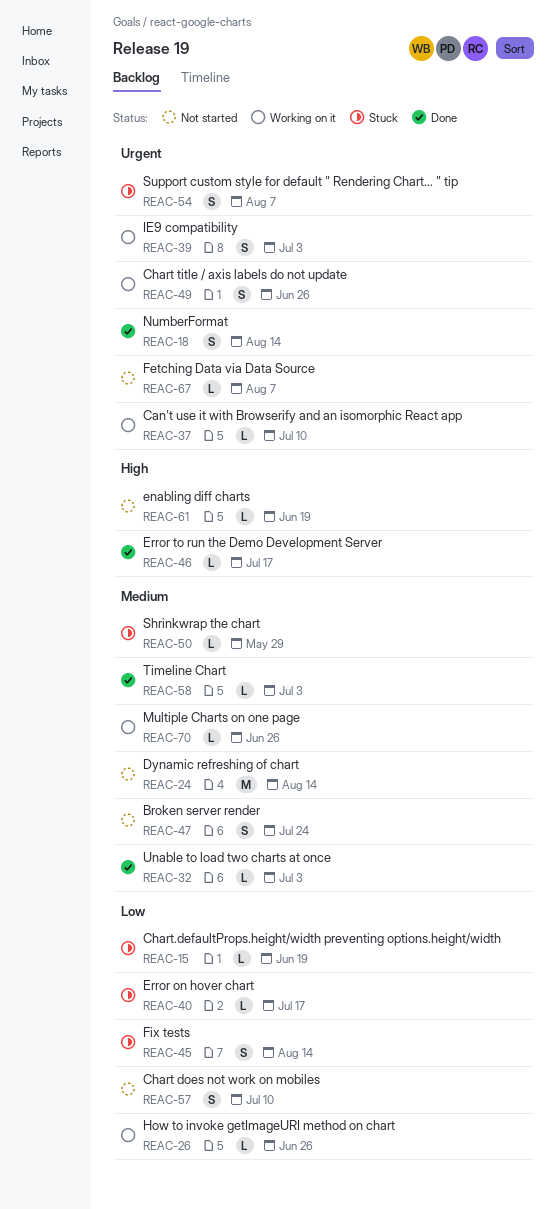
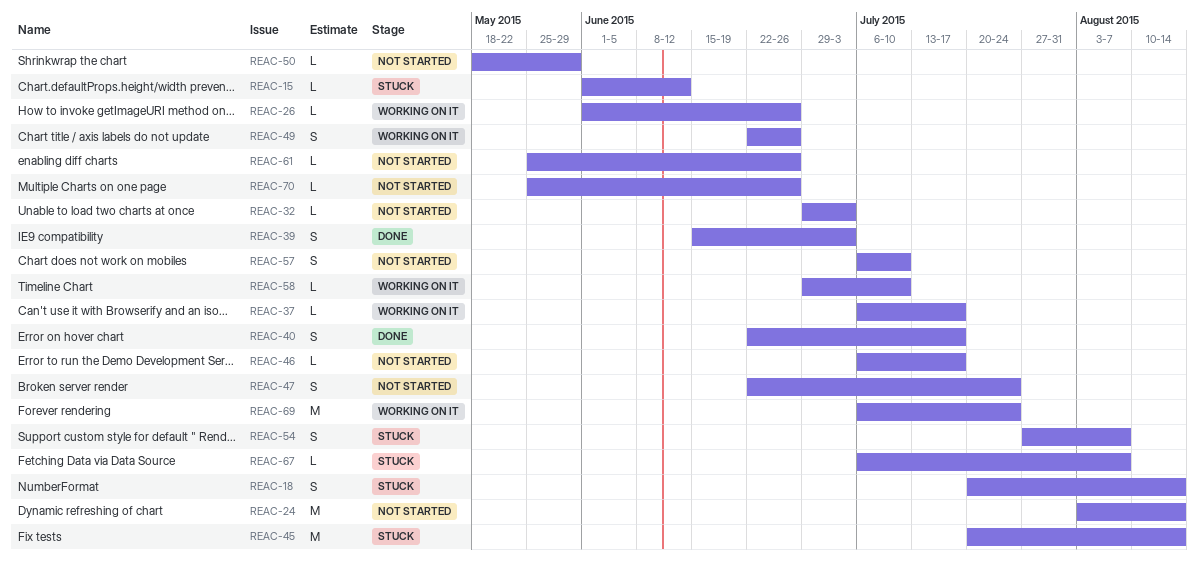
REAC-15, due: Jun 19 -> Jun 12
REAC-18, status: Done -> Stuck
REAC-32, status: Done -> Not started
REAC-37, due: Jul 10 -> Jul 17
REAC-39, status: Working on it -> Done
REAC-40, status: Stuck -> Done
REAC-40, estimate: L -> S
REAC-45, estimate: S -> M
REAC-46, status: Done -> Not started
REAC-50, status: Stuck -> Not started
REAC-58, status: Done -> Working on it
REAC-58, due: Jul 3 -> Jul 10
REAC-61, due: Jun 19 -> Jun 26
REAC-67, status: Not started -> Stuck
REAC-69: none -> present
REAC-70, status: Working on it -> Not started

